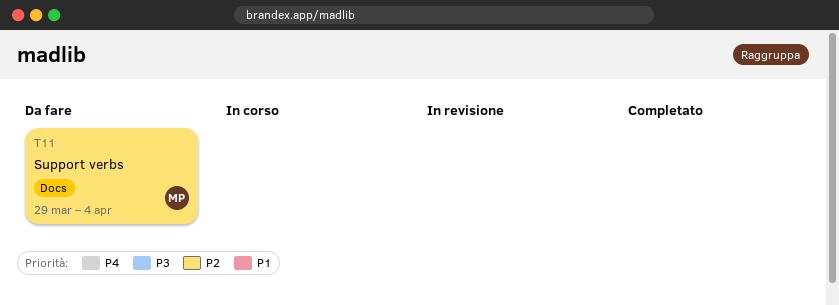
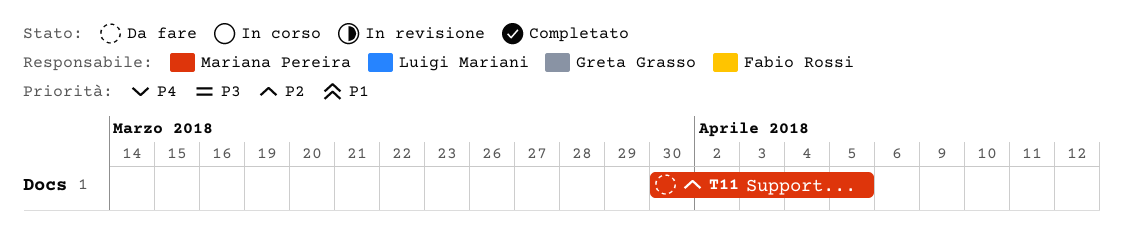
T11, start: Mar 29 -> Mar 30
T11, due: Apr 4 -> Apr 5

